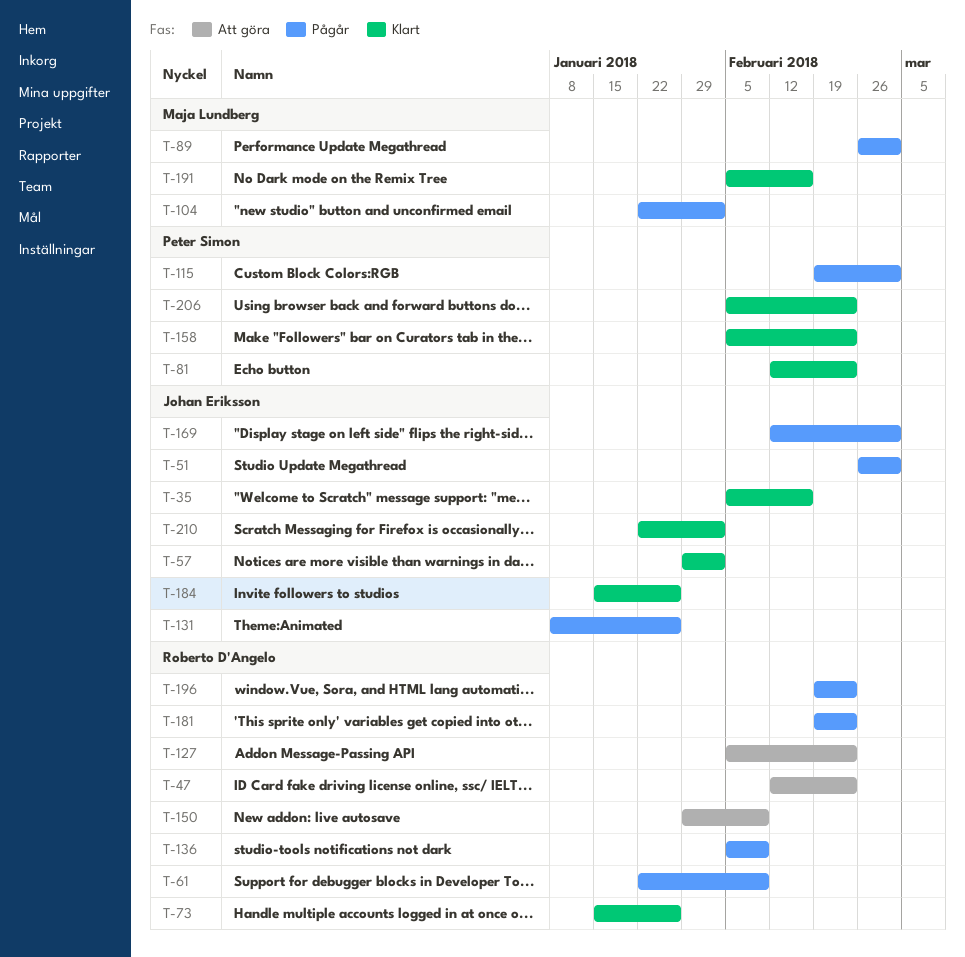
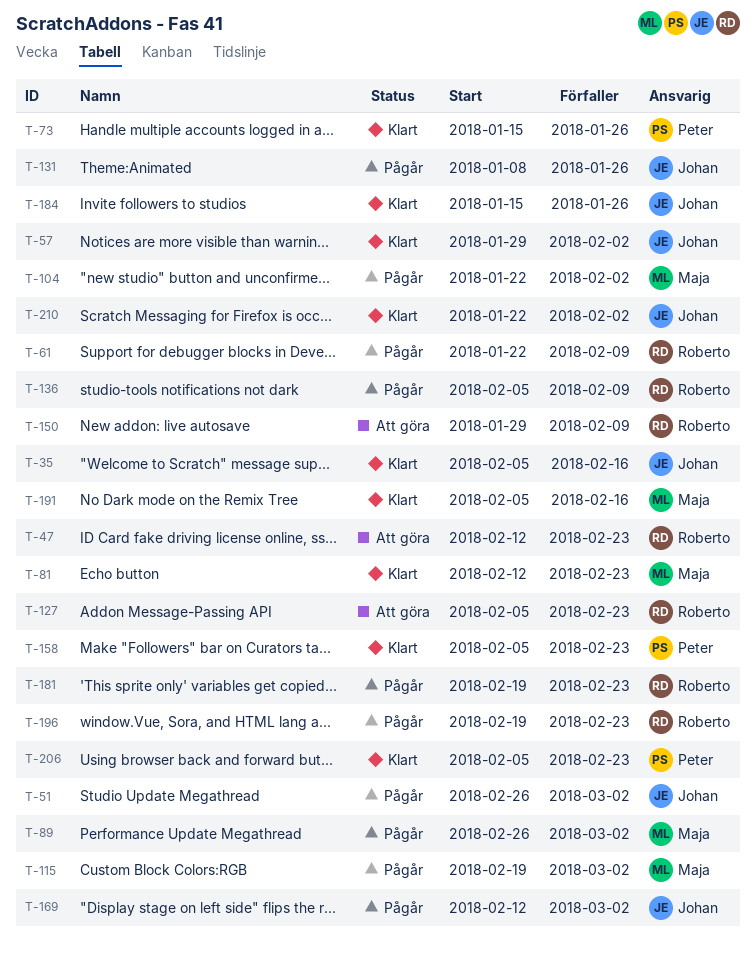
T-73, owner: Roberto D'Angelo -> Peter Simon
T-81, owner: Peter Simon -> Maja Lundberg
T-115, owner: Peter Simon -> Maja Lundberg

